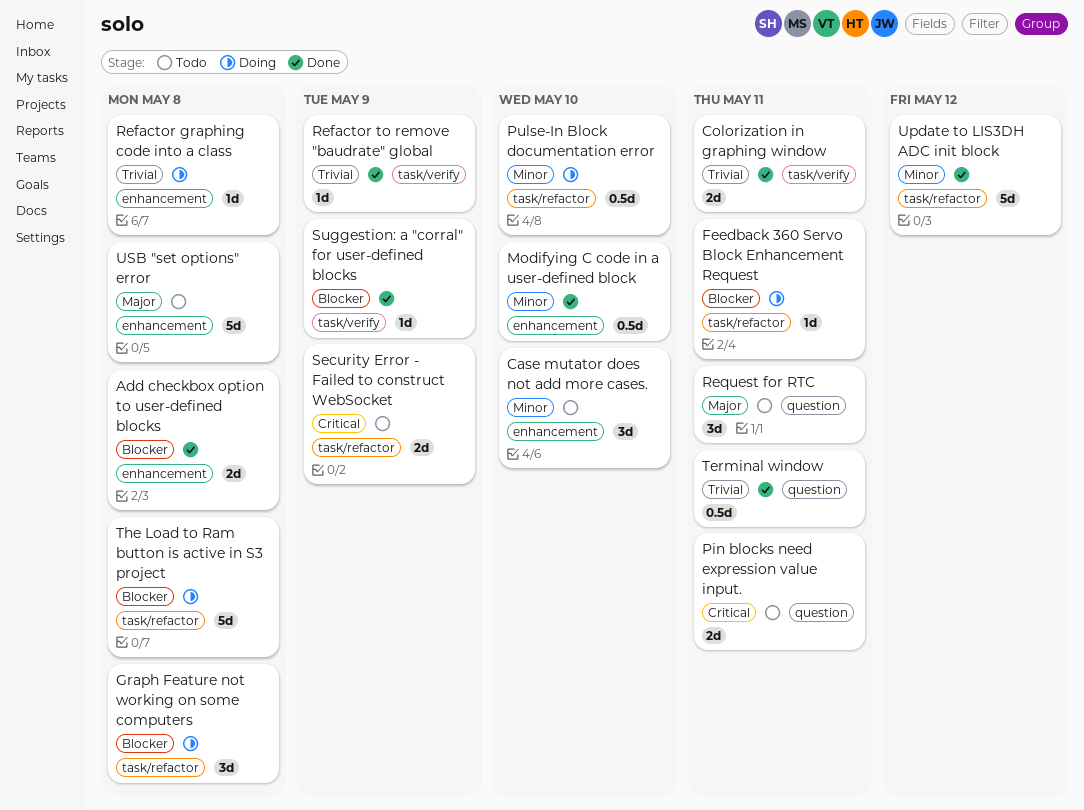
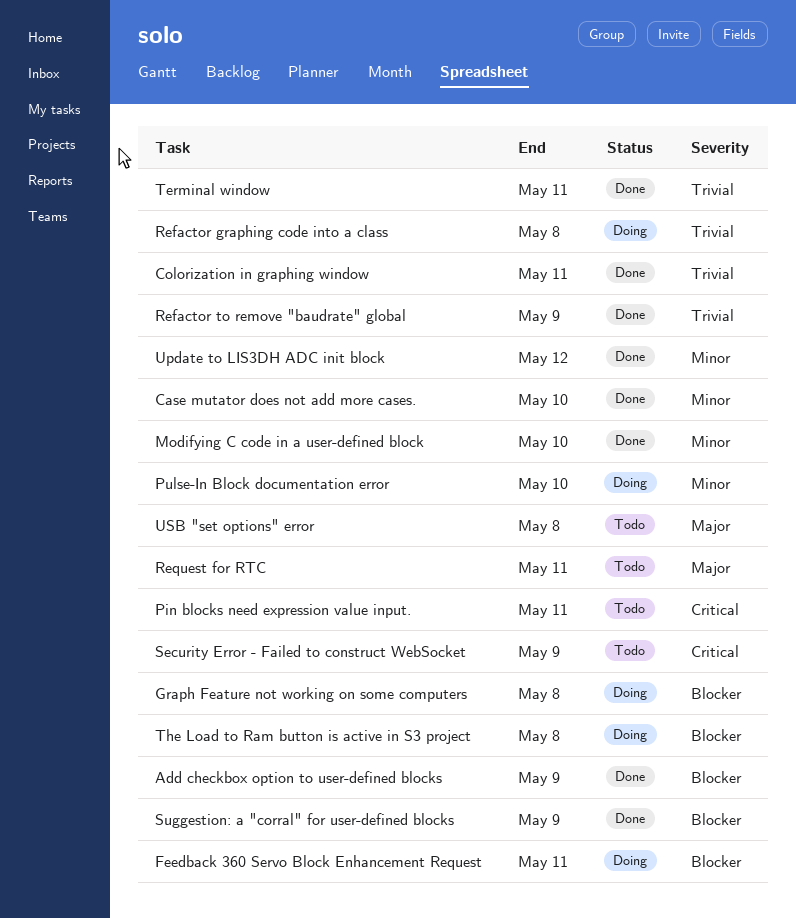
Add checkbox option to user-defined blocks, due: May 8 -> May 9
Case mutator does not add more cases., status: Todo -> Done

